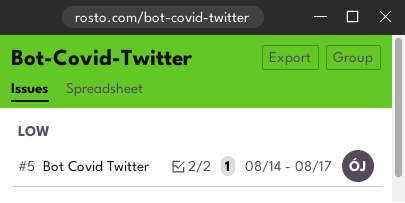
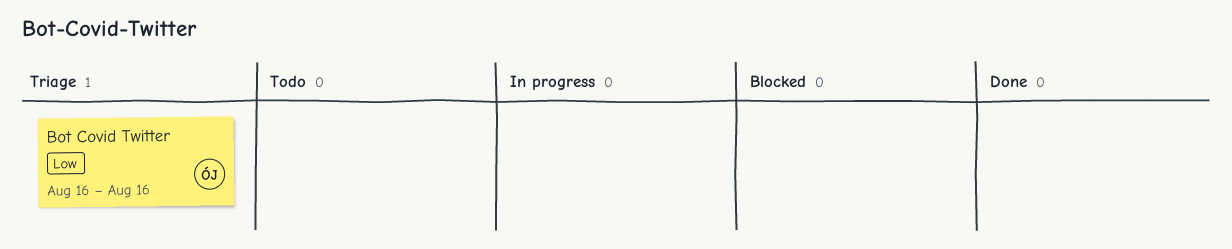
Bot Covid Twitter, start: Aug 14 -> Aug 16
Bot Covid Twitter, due: Aug 17 -> Aug 16

